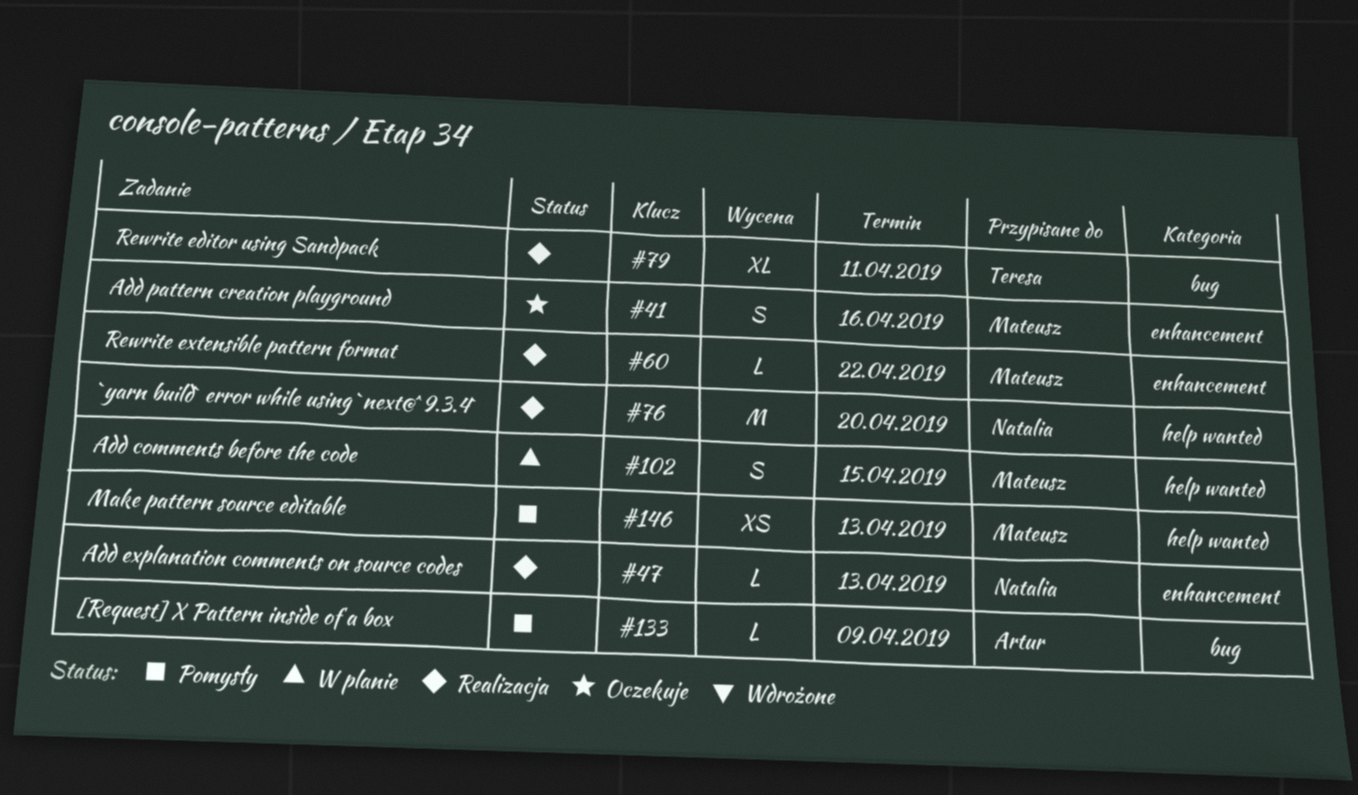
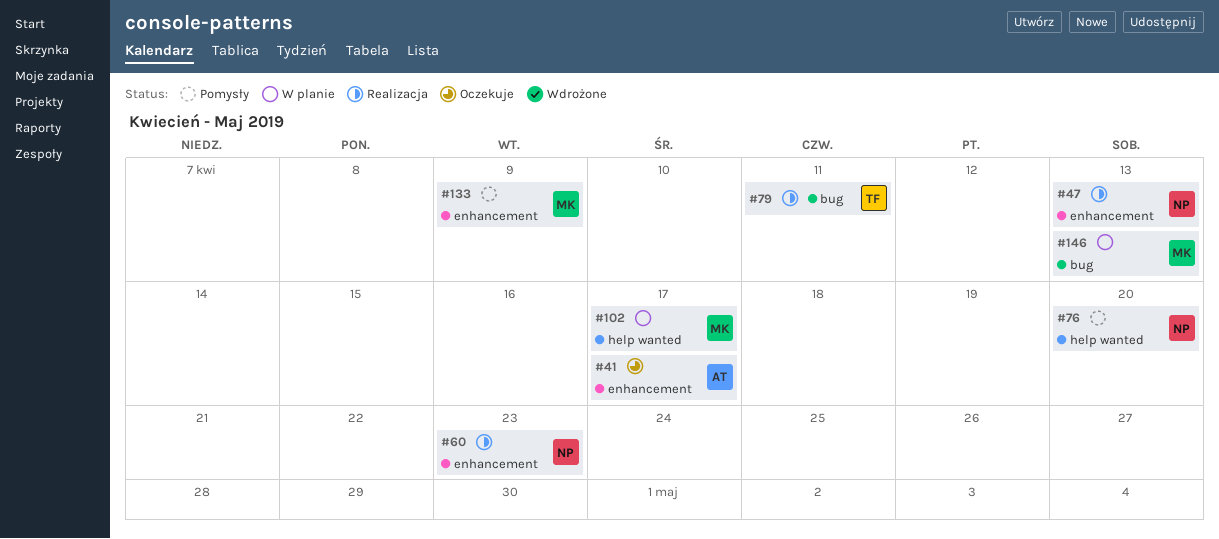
#41, owner: Mateusz -> Artur
#41, due: Apr 16 -> Apr 17
#60, owner: Mateusz -> Natalia
#60, due: Apr 22 -> Apr 23
#76, status: Realizacja -> Pomysły
#102, due: Apr 15 -> Apr 17
#133, owner: Artur -> Mateusz
#133, label: bug -> enhancement
#146, status: Pomysły -> W planie
#146, label: help wanted -> bug

